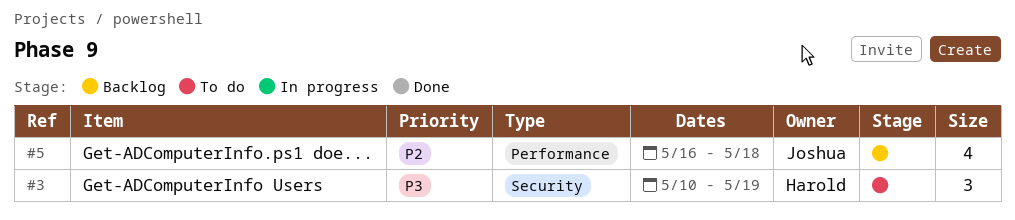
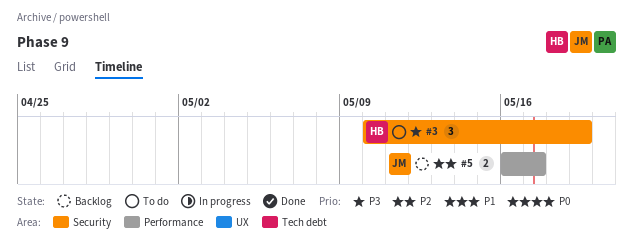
#5, estimate: 4 -> 2
#5, due: May 18 -> May 17

